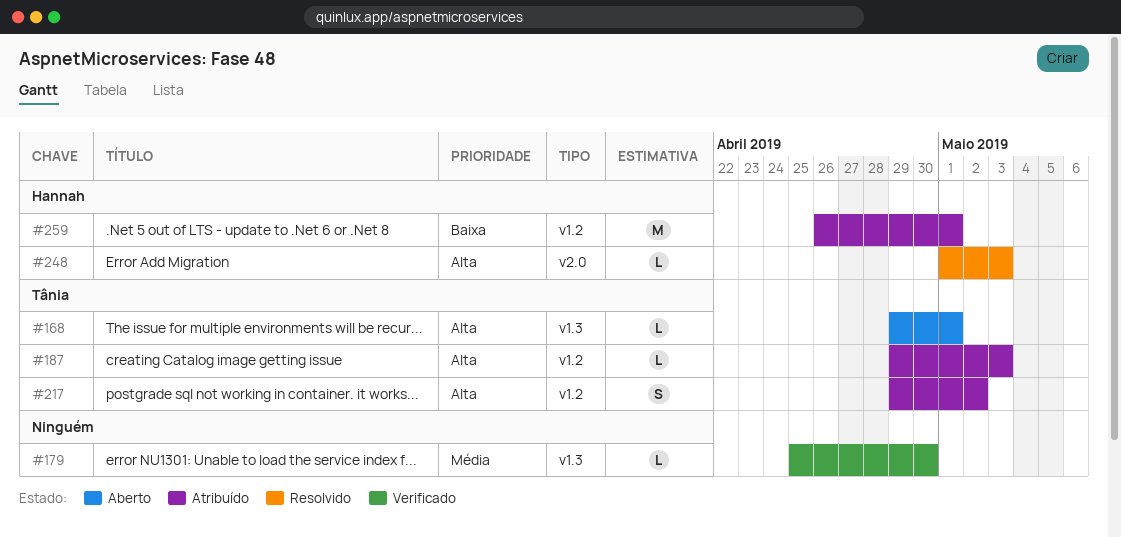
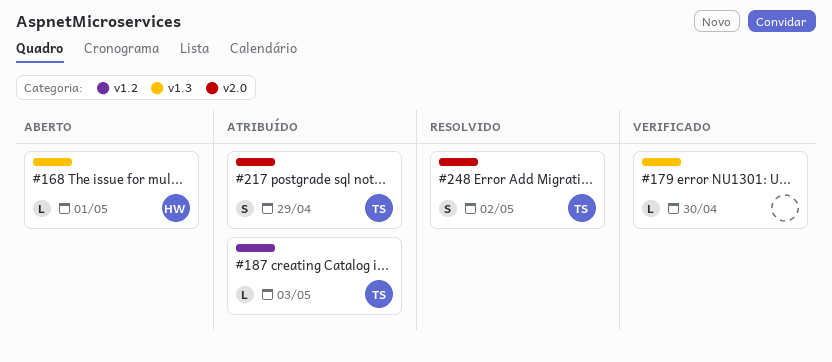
#168, owner: Tânia -> Hannah
#217, label: v1.2 -> v2.0
#217, due: May 2 -> Apr 29
#248, owner: Hannah -> Tânia
#248, estimate: L -> S
#248, due: May 3 -> May 2
#259: present -> none

